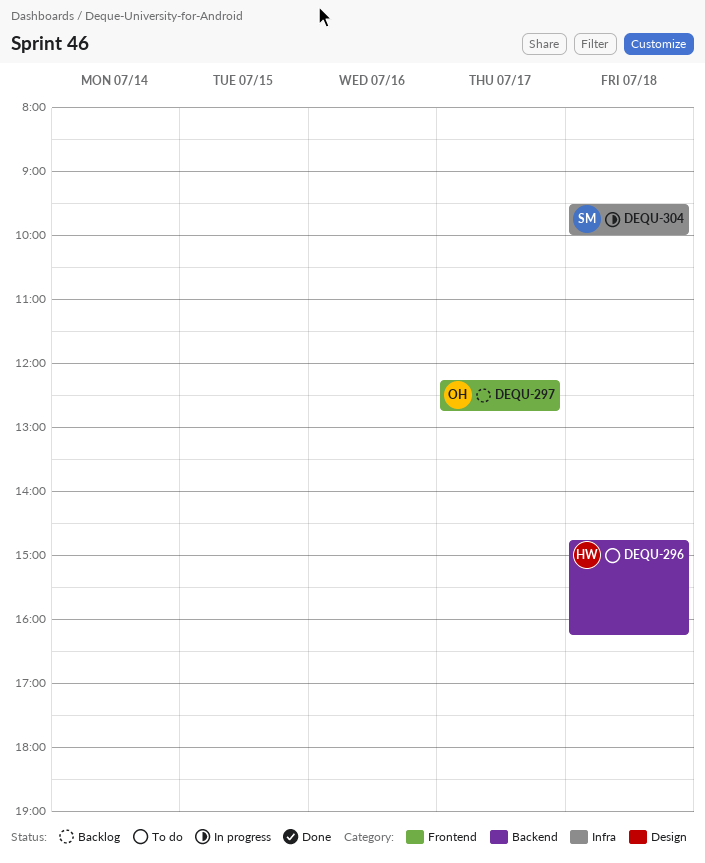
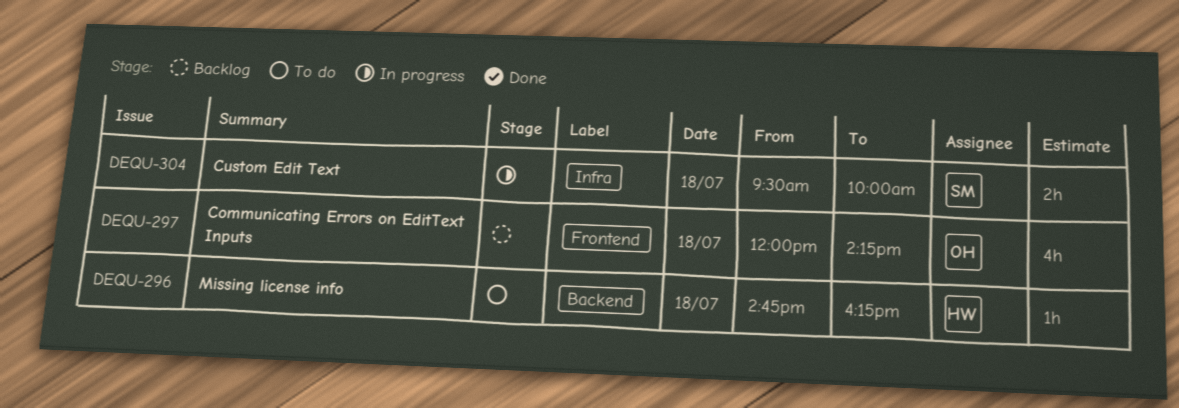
DEQU-297, day: Jul 17 -> Jul 18
DEQU-297, begins: 12:15 -> 12:00
DEQU-297, ends: 12:45 -> 14:15

